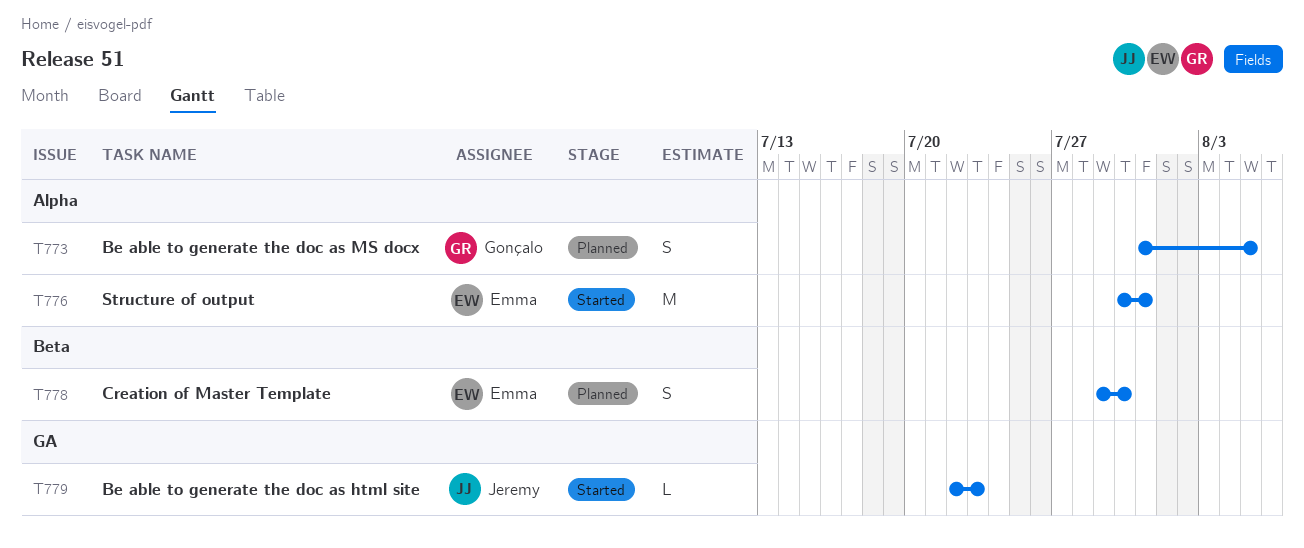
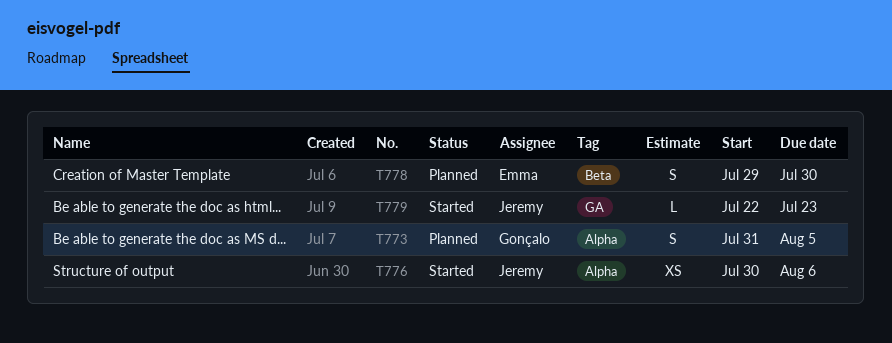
T776, owner: Emma -> Jeremy
T776, estimate: M -> XS
T776, due: Jul 31 -> Aug 6

